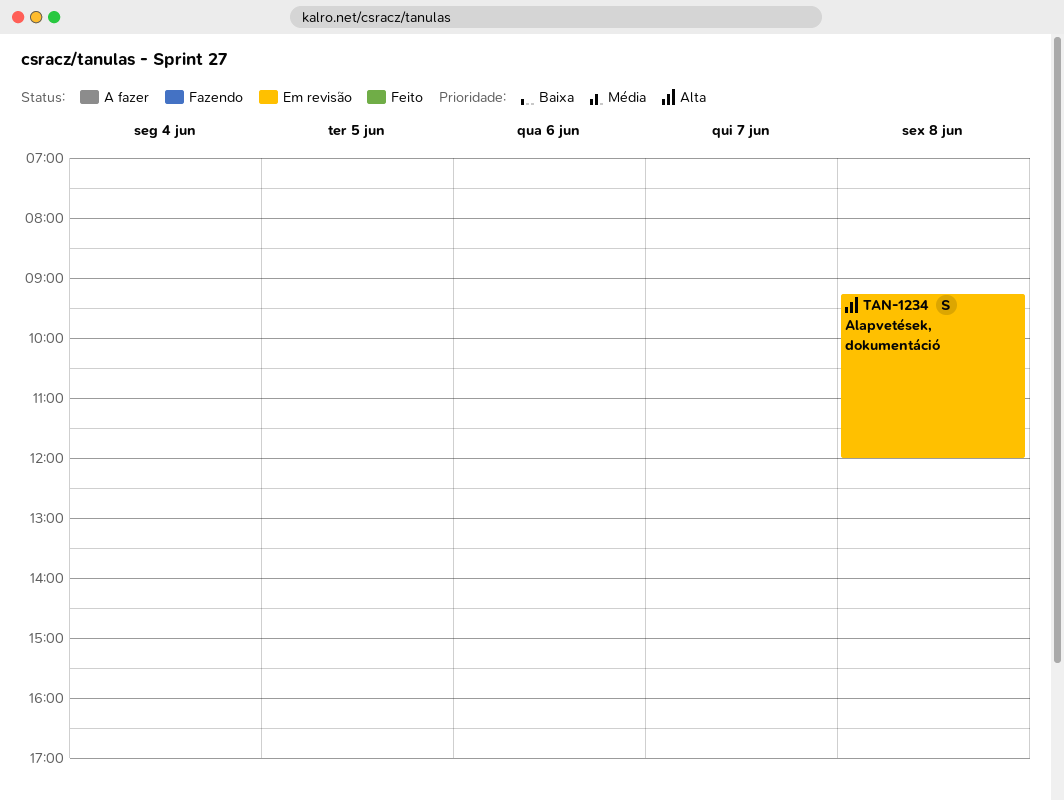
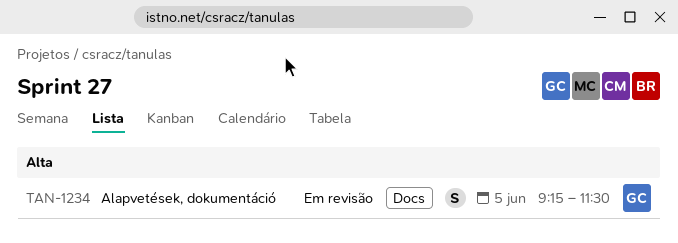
TAN-1234, day: Jun 8 -> Jun 5
TAN-1234, ends: 12:00 -> 11:30

